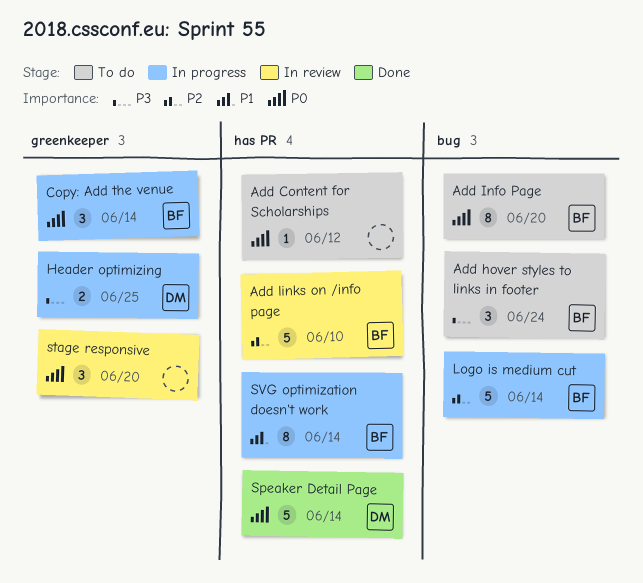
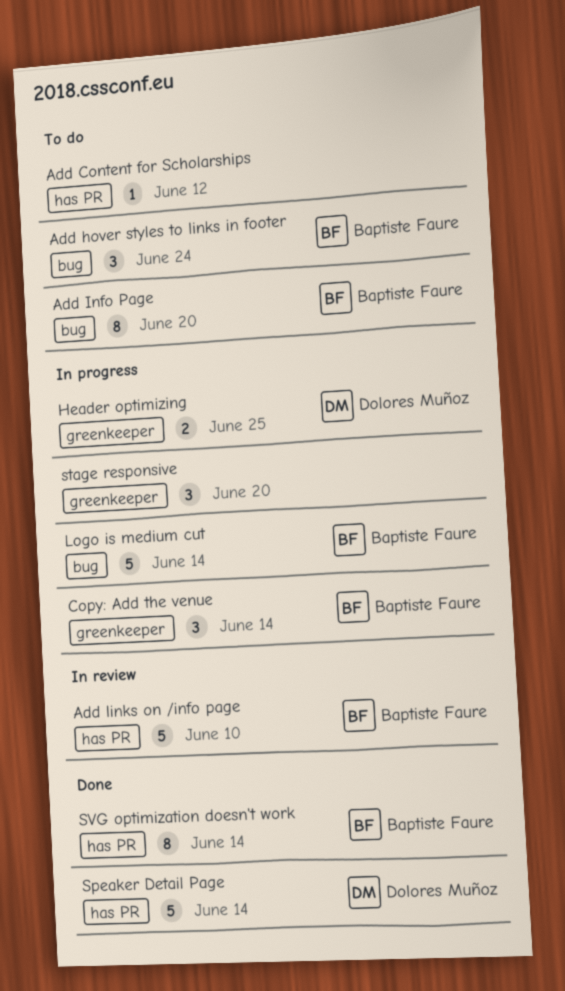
stage responsive, status: In review -> In progress
SVG optimization doesn't work, status: In progress -> Done

